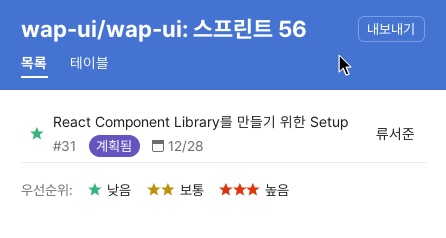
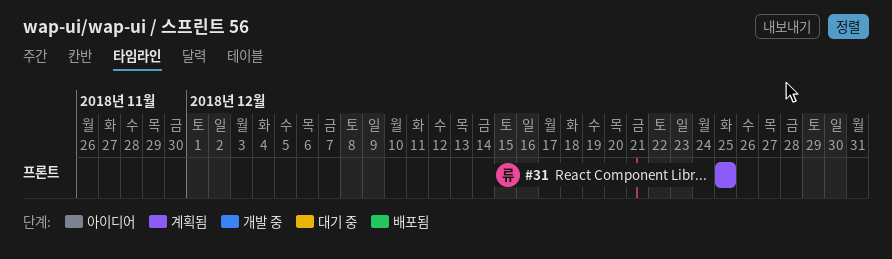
#31, due: Dec 28 -> Dec 25

